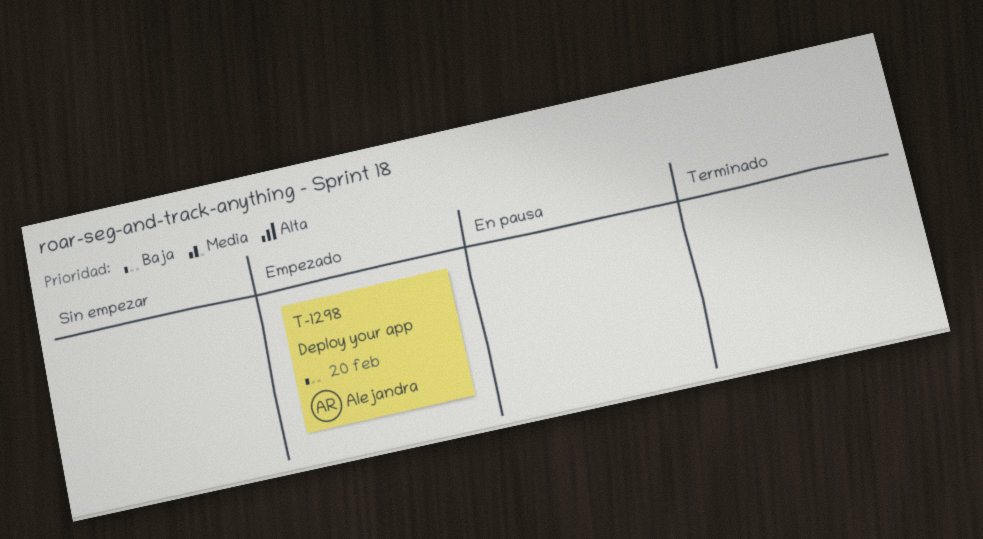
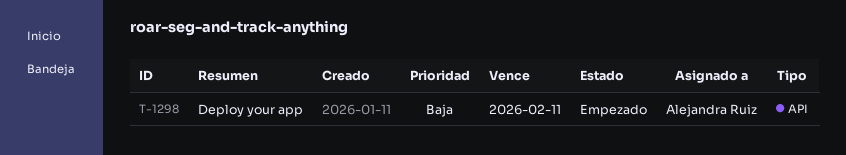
T-1298, due: Feb 20 -> Feb 11

